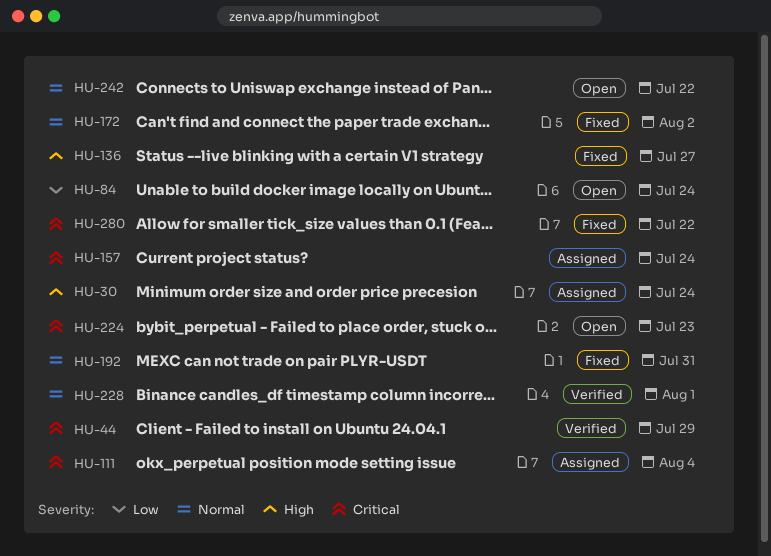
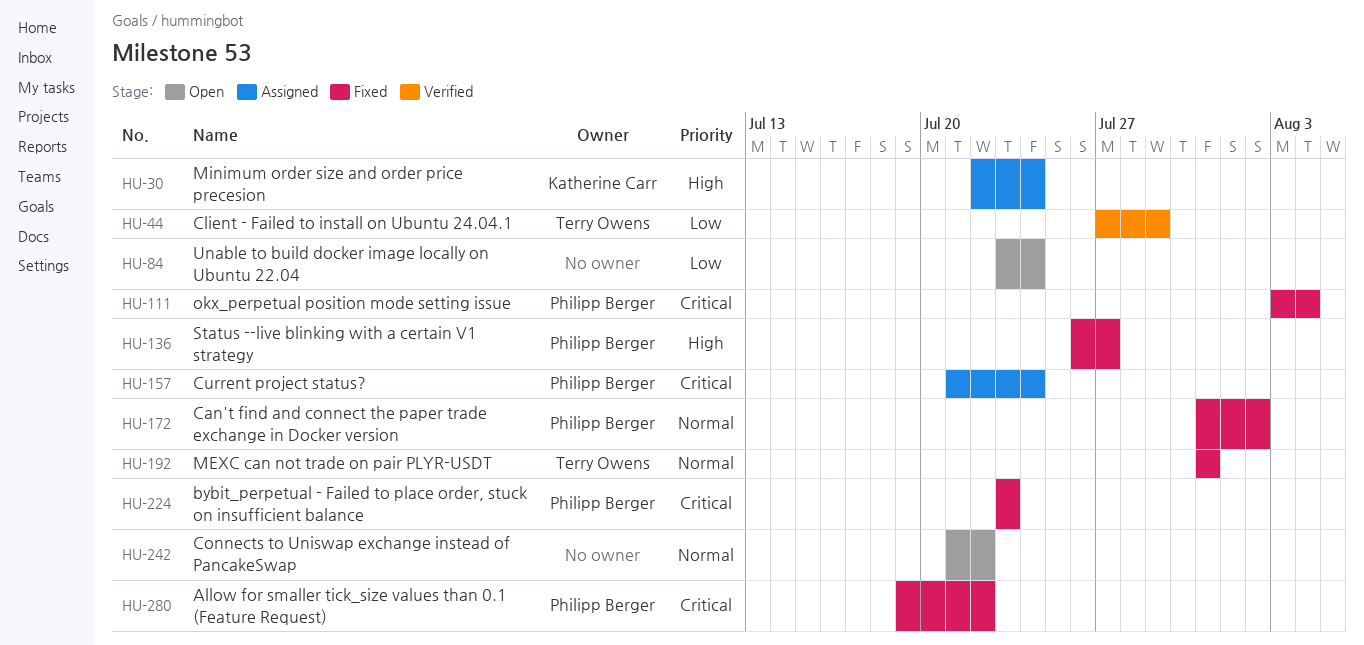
HU-44, priority: Critical -> Low
HU-111, status: Assigned -> Fixed
HU-224, status: Open -> Fixed
HU-228: present -> none

